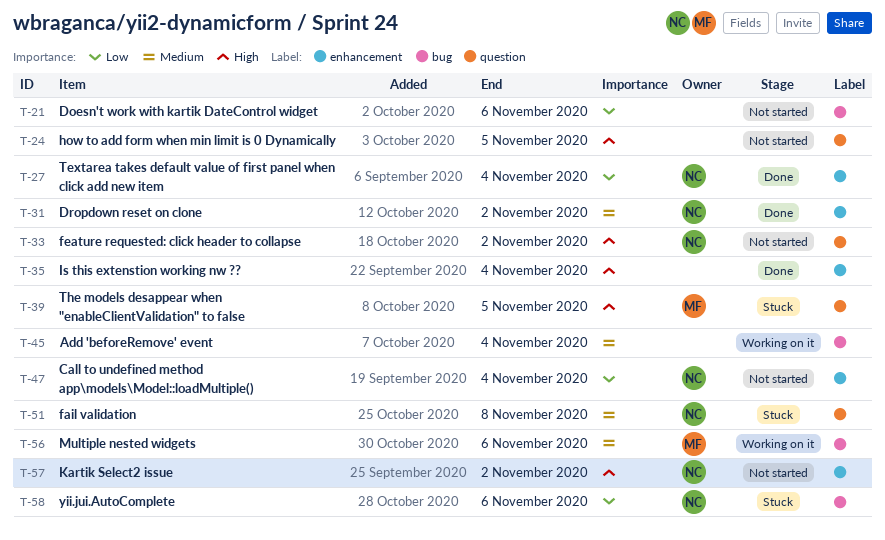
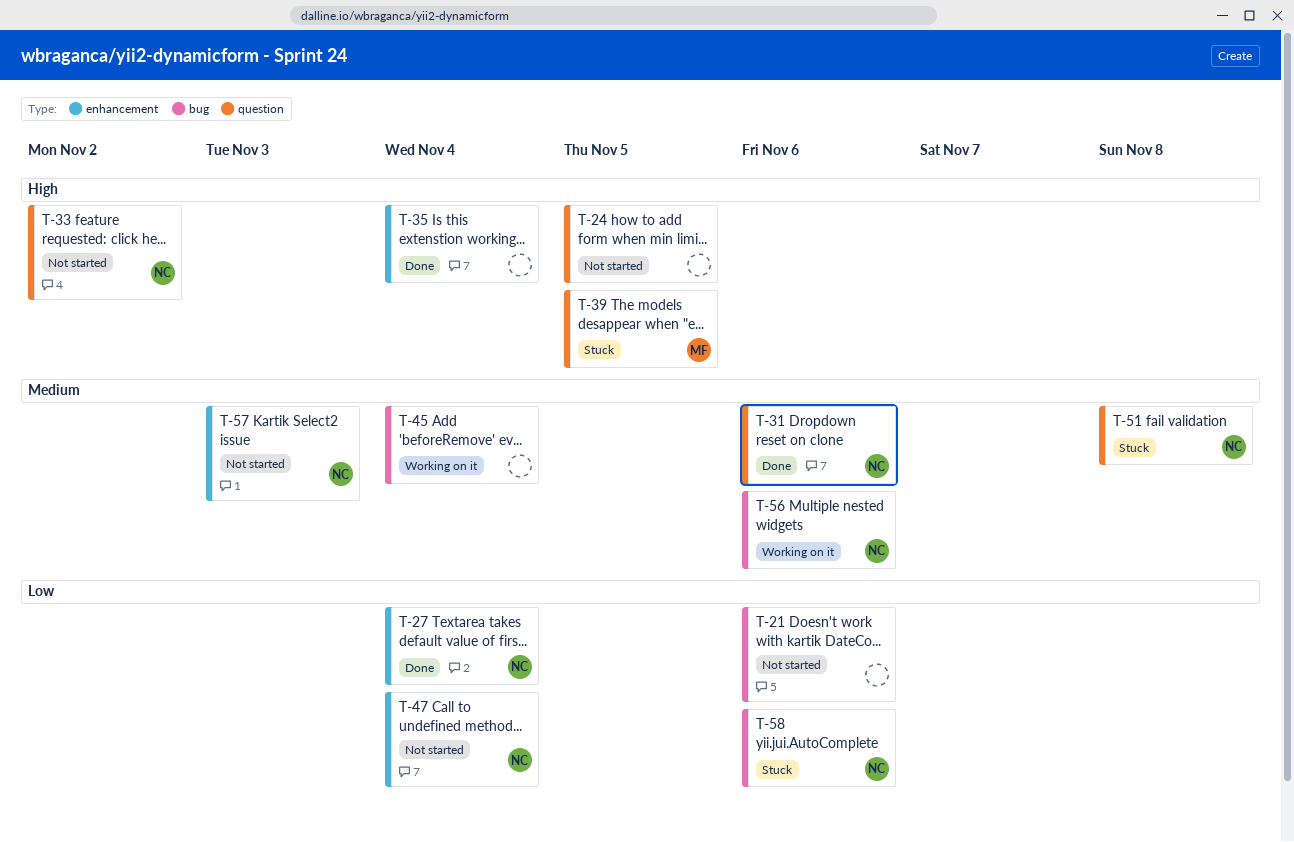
T-31, label: enhancement -> question
T-31, due: Nov 2 -> Nov 6
T-56, owner: MF -> NC
T-57, priority: High -> Medium
T-57, due: Nov 2 -> Nov 3

